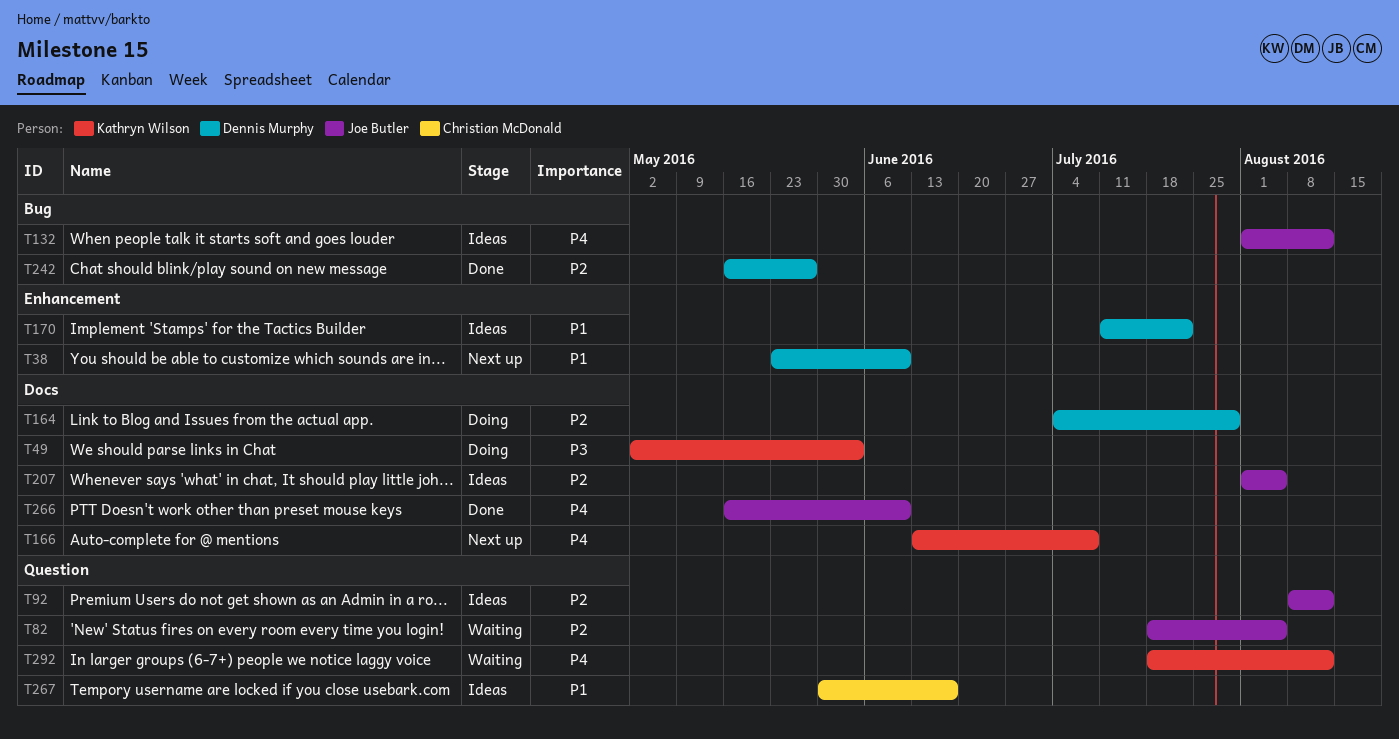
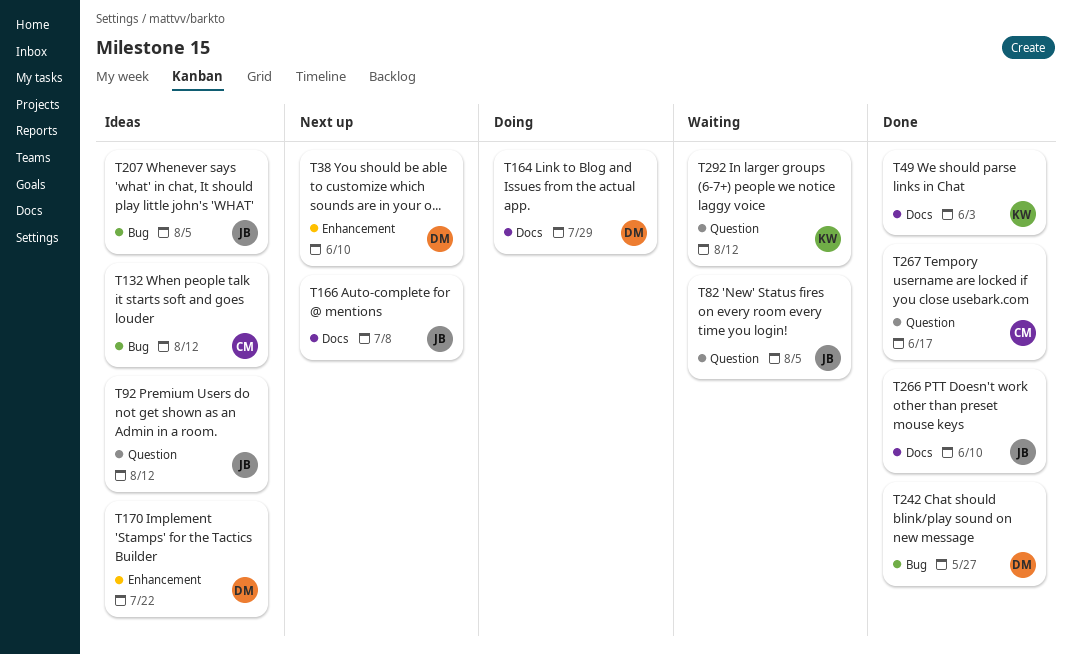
T49, status: Doing -> Done
T132, owner: Joe Butler -> Christian McDonald
T166, owner: Kathryn Wilson -> Joe Butler
T207, label: Docs -> Bug
T267, status: Ideas -> Done

